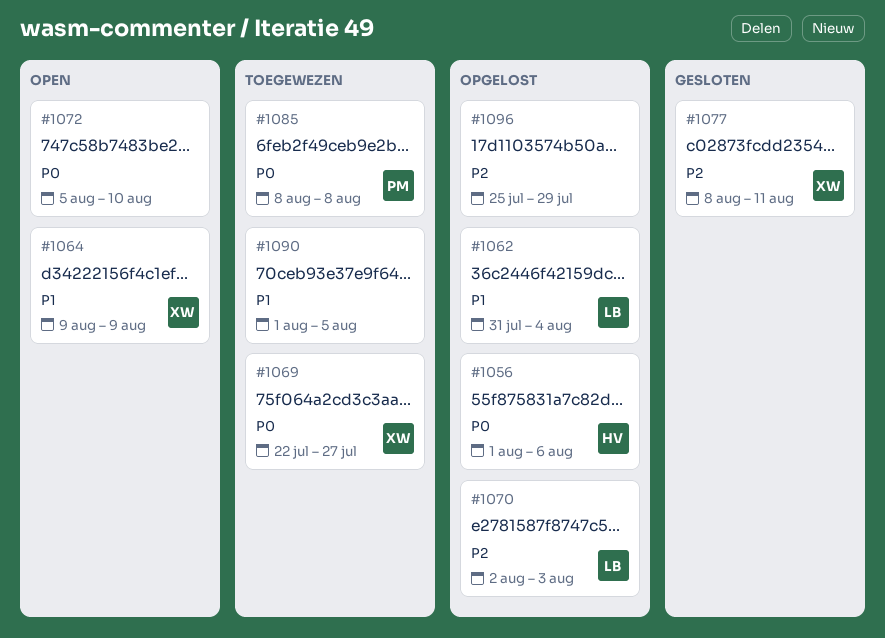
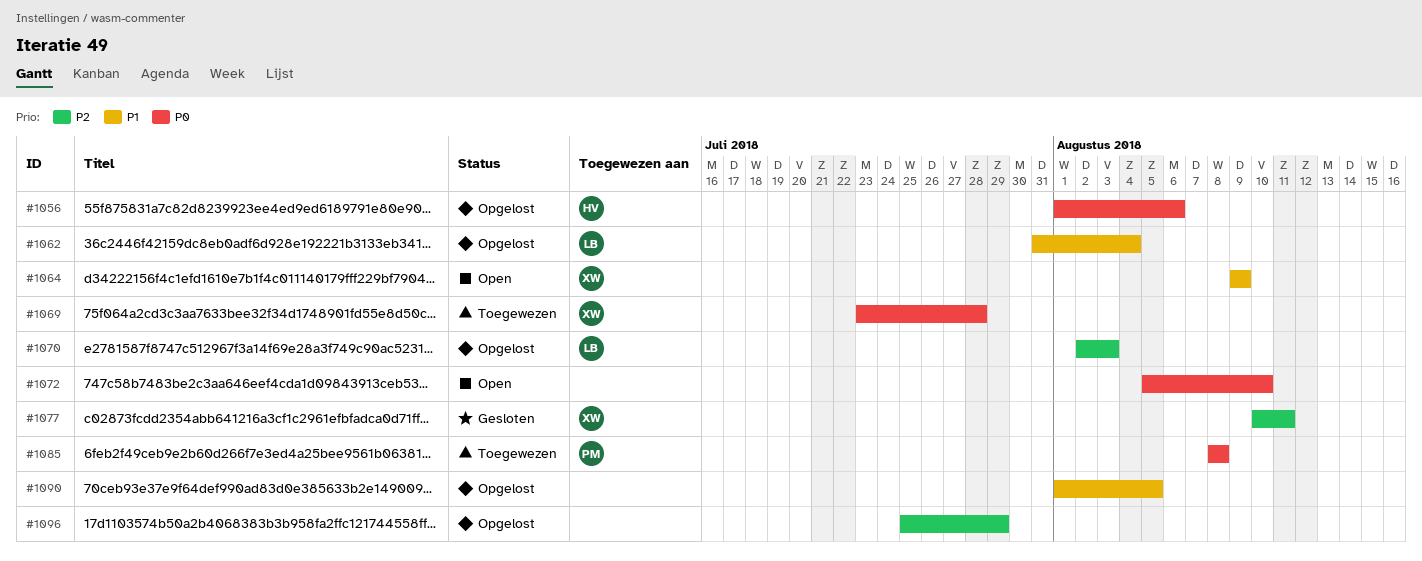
#1069, start: Jul 22 -> Jul 23
#1069, due: Jul 27 -> Jul 28
#1077, start: Aug 8 -> Aug 10
#1090, status: Toegewezen -> Opgelost

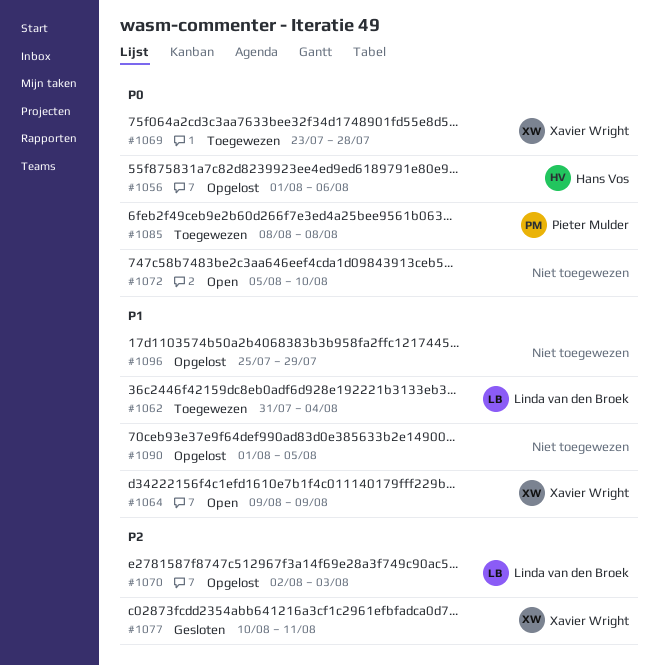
#1062, status: Opgelost -> Toegewezen
#1096, priority: P2 -> P1

